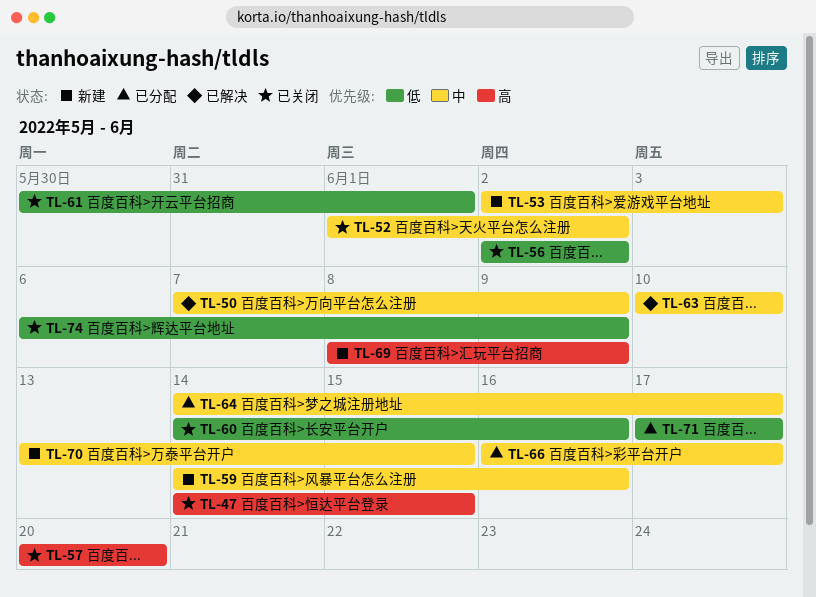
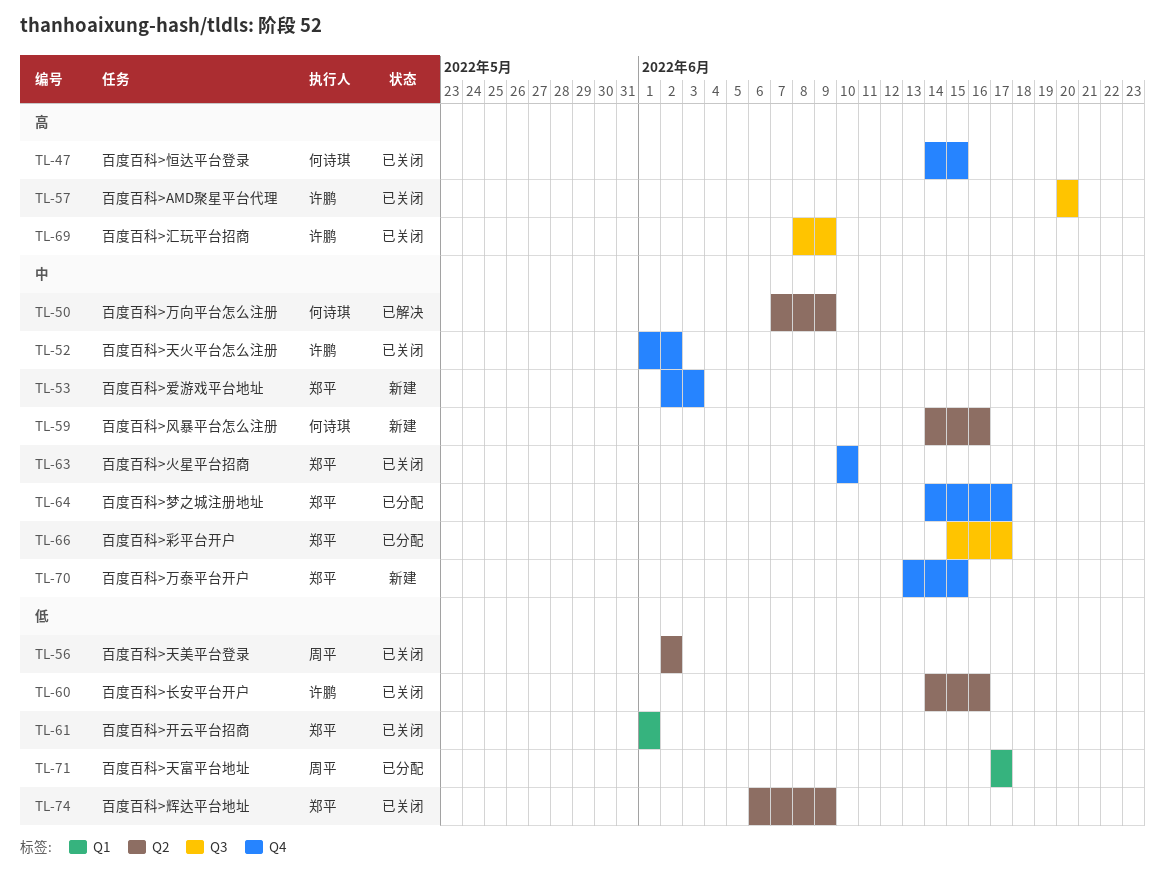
TL-61, start: May 30 -> Jun 1
TL-63, status: 已解决 -> 已关闭
TL-66, start: Jun 16 -> Jun 15
TL-69, status: 新建 -> 已关闭

